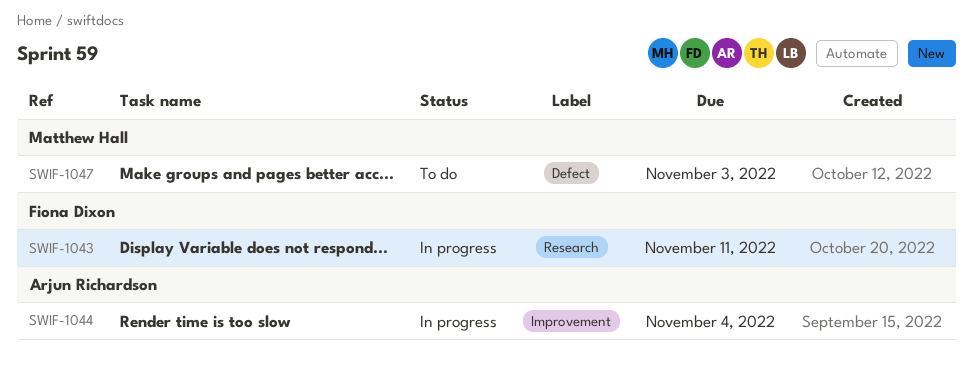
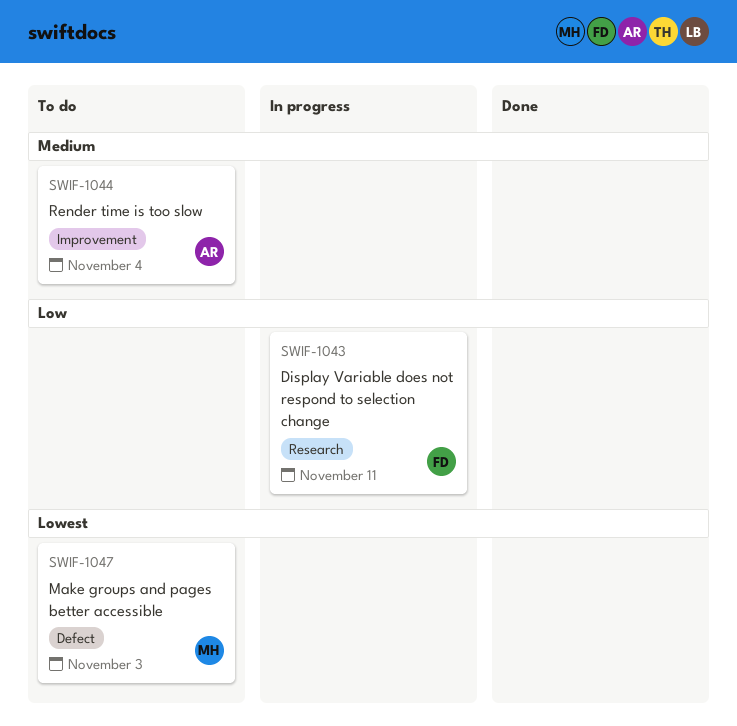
SWIF-1044, status: In progress -> To do

